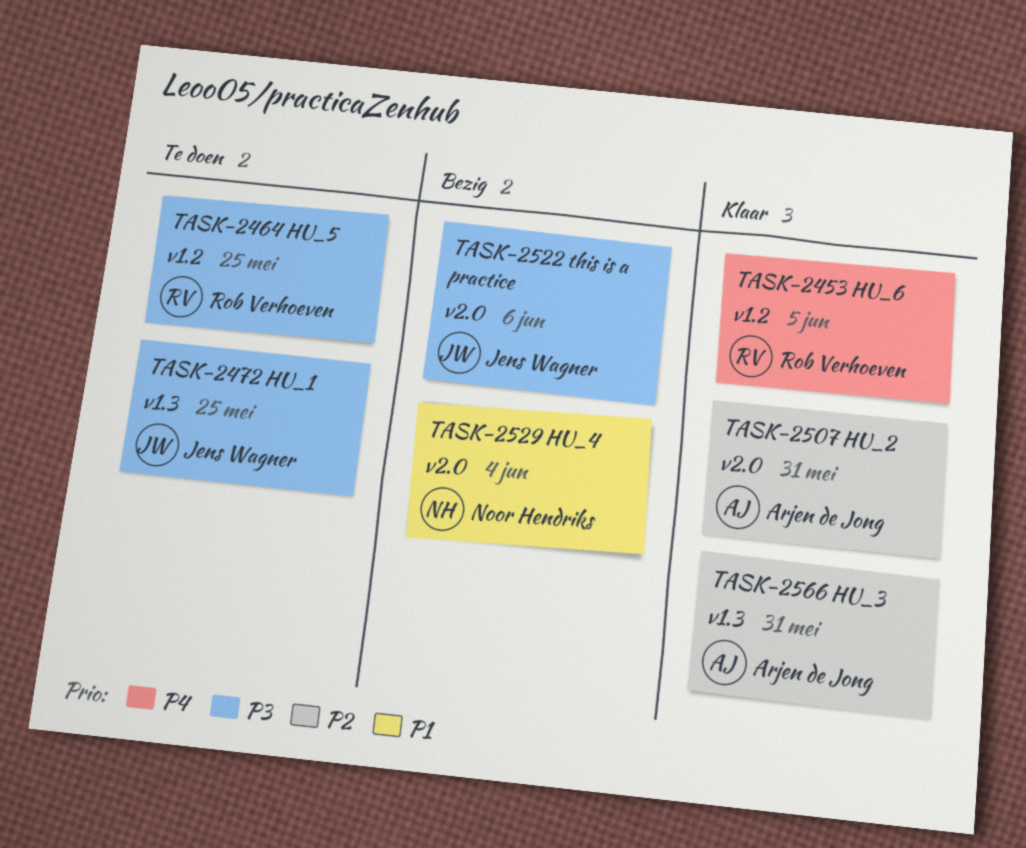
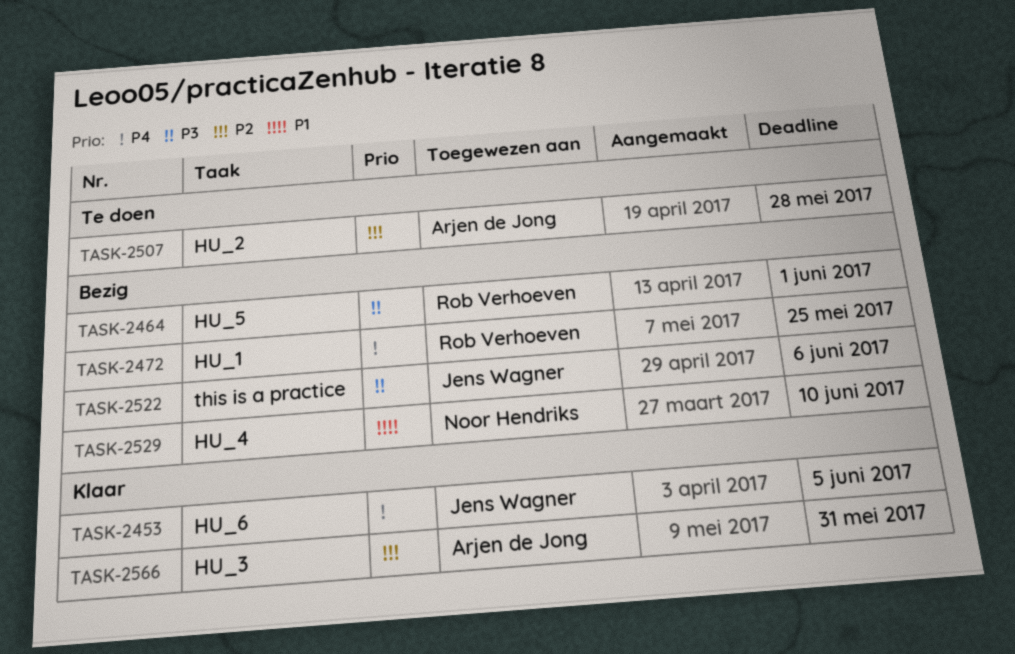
TASK-2453, owner: Rob Verhoeven -> Jens Wagner
TASK-2464, status: Te doen -> Bezig
TASK-2464, due: May 25 -> Jun 1
TASK-2472, status: Te doen -> Bezig
TASK-2472, owner: Jens Wagner -> Rob Verhoeven
TASK-2472, priority: P3 -> P4
TASK-2507, status: Klaar -> Te doen
TASK-2507, due: May 31 -> May 28
TASK-2529, due: Jun 4 -> Jun 10

